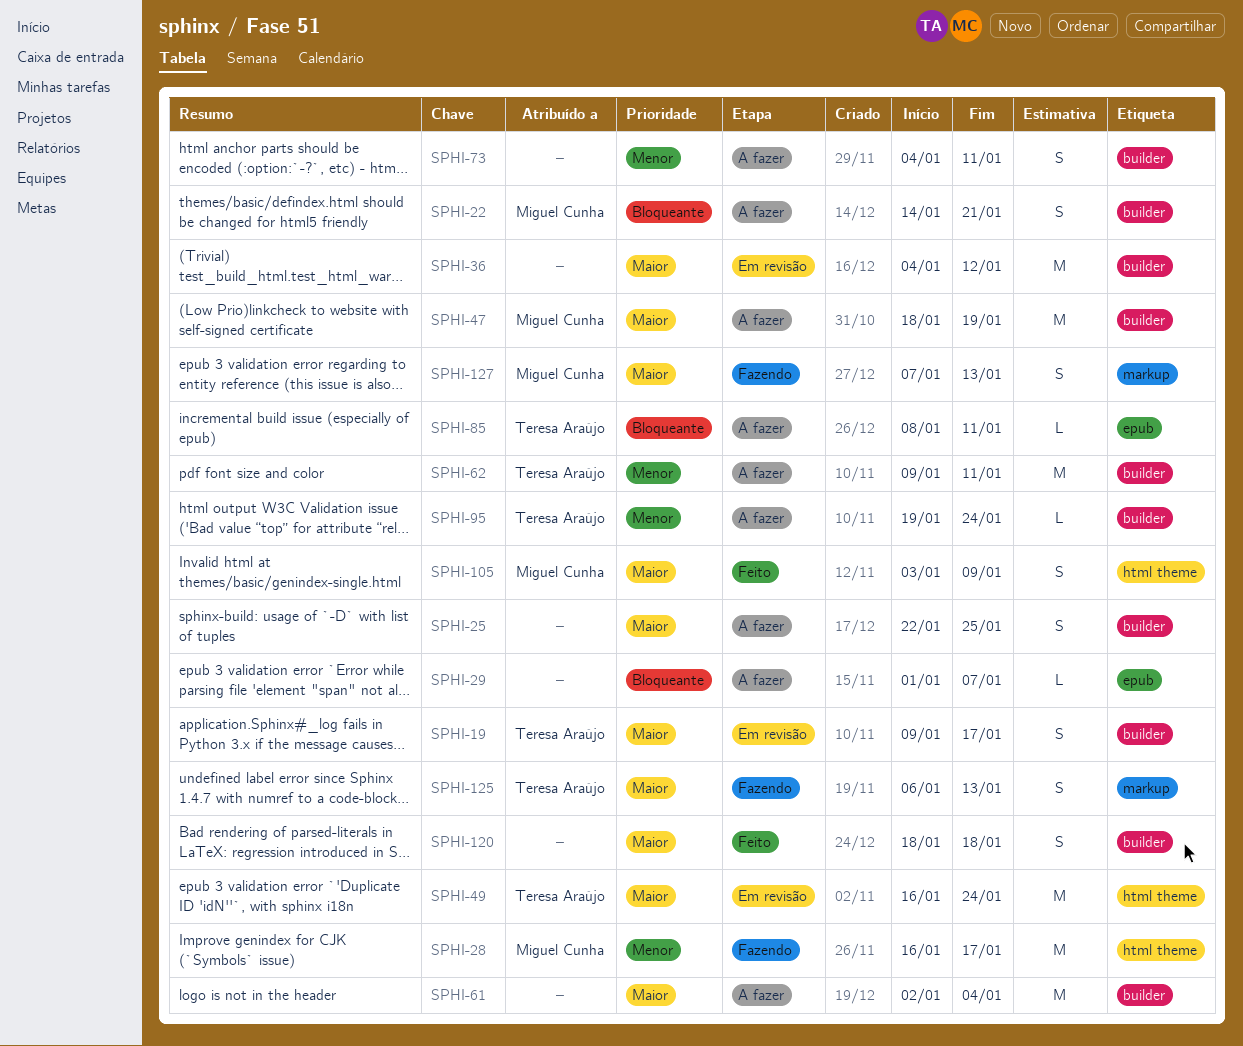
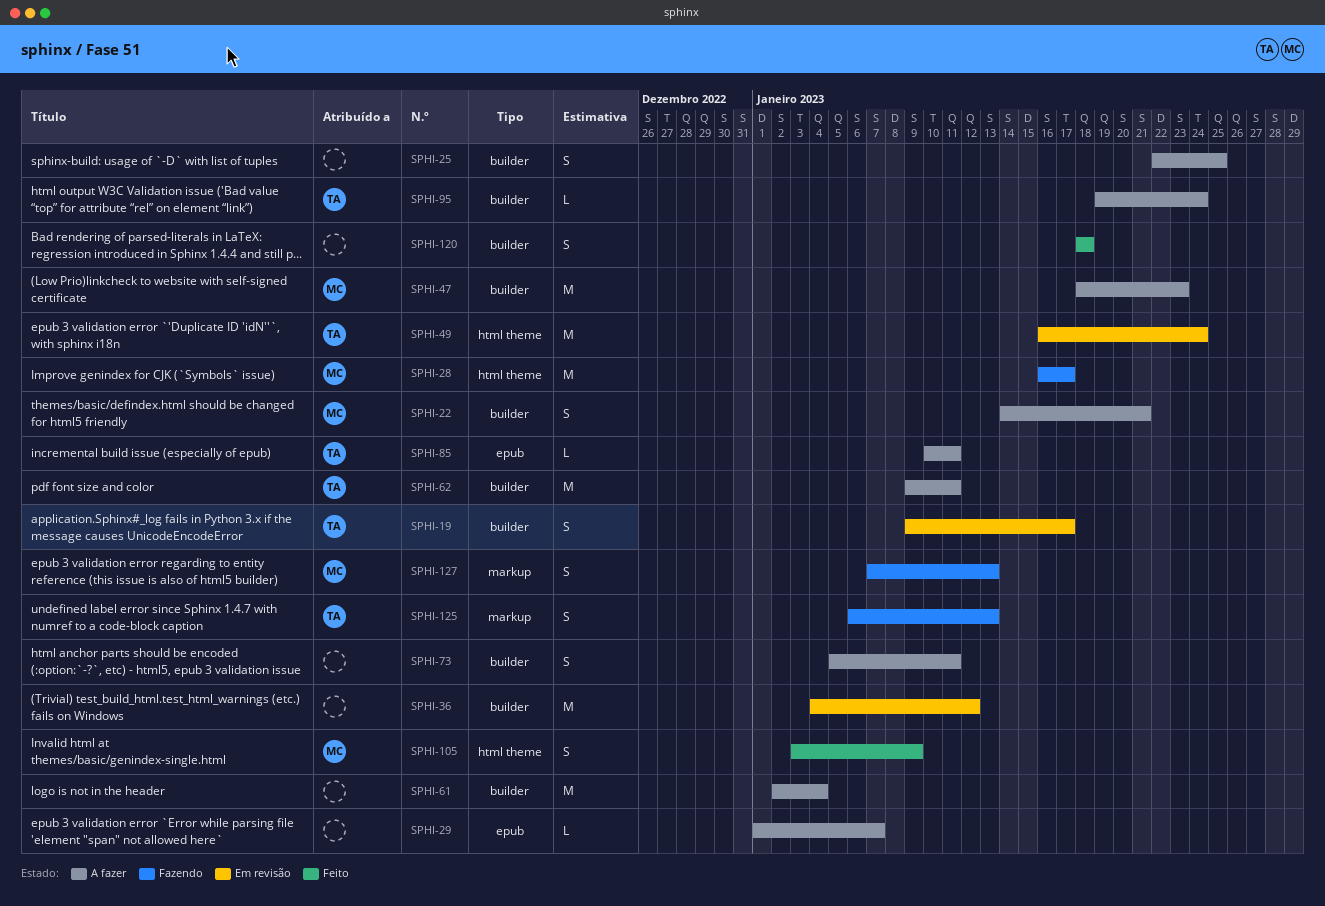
SPHI-47, due: Jan 19 -> Jan 23
SPHI-73, start: Jan 4 -> Jan 5
SPHI-85, start: Jan 8 -> Jan 10

